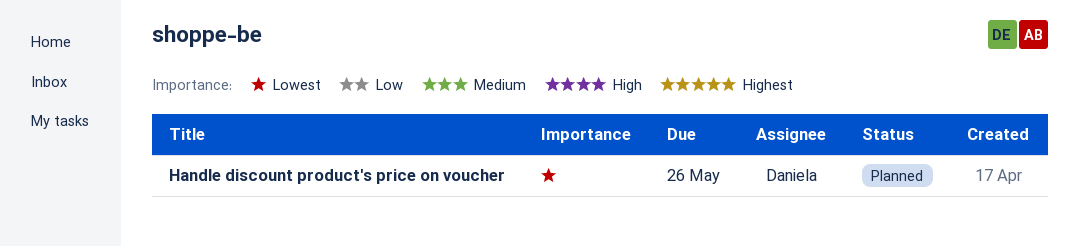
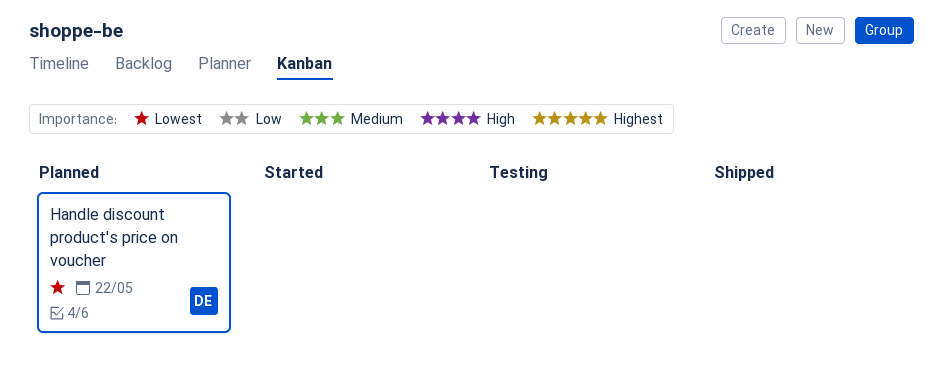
Handle discount product's price on voucher, due: May 26 -> May 22

